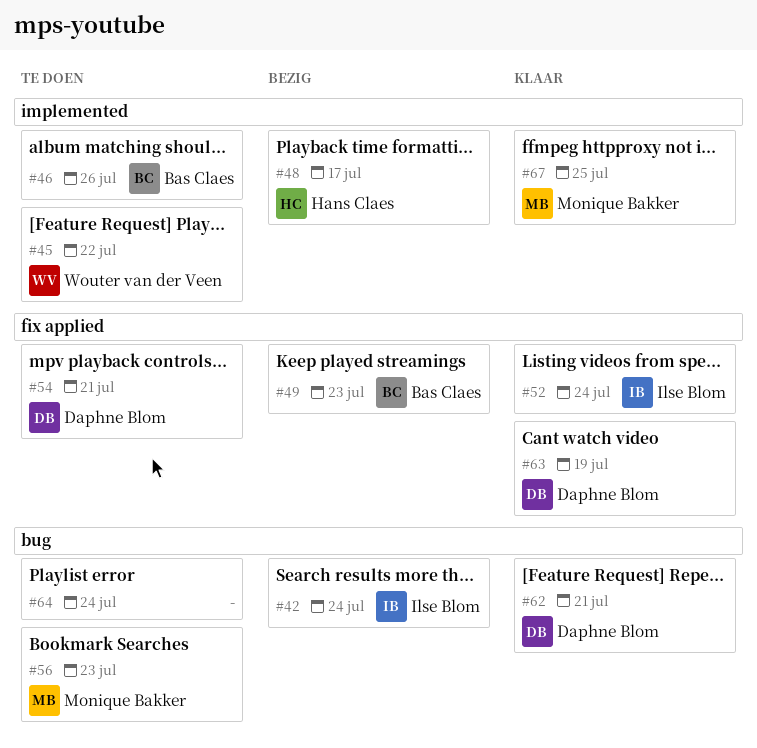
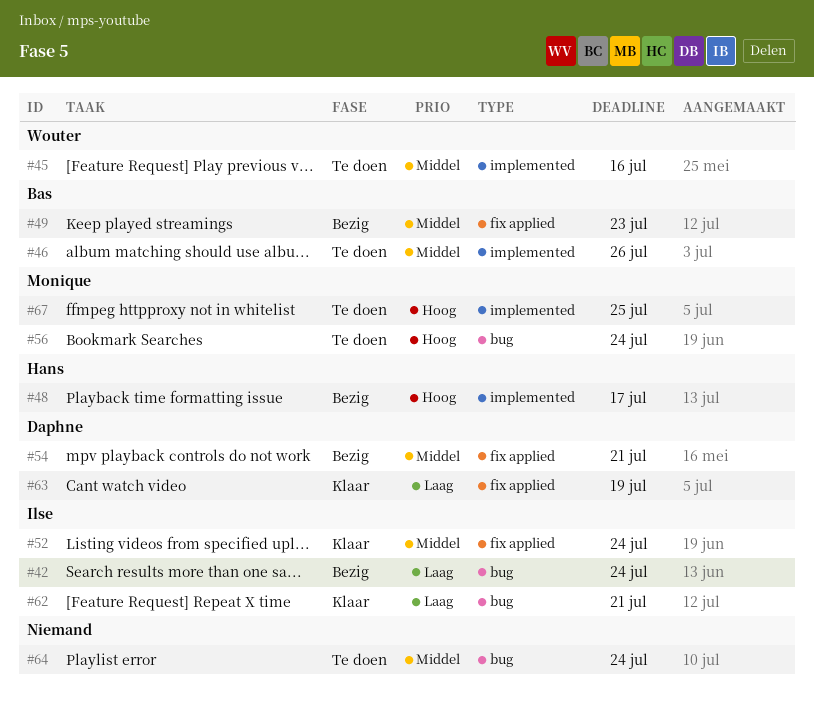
#45, due: Jul 22 -> Jul 16
#54, status: Te doen -> Bezig
#56, due: Jul 23 -> Jul 24
#62, owner: Daphne Blom -> Ilse Blom
#67, status: Klaar -> Te doen

